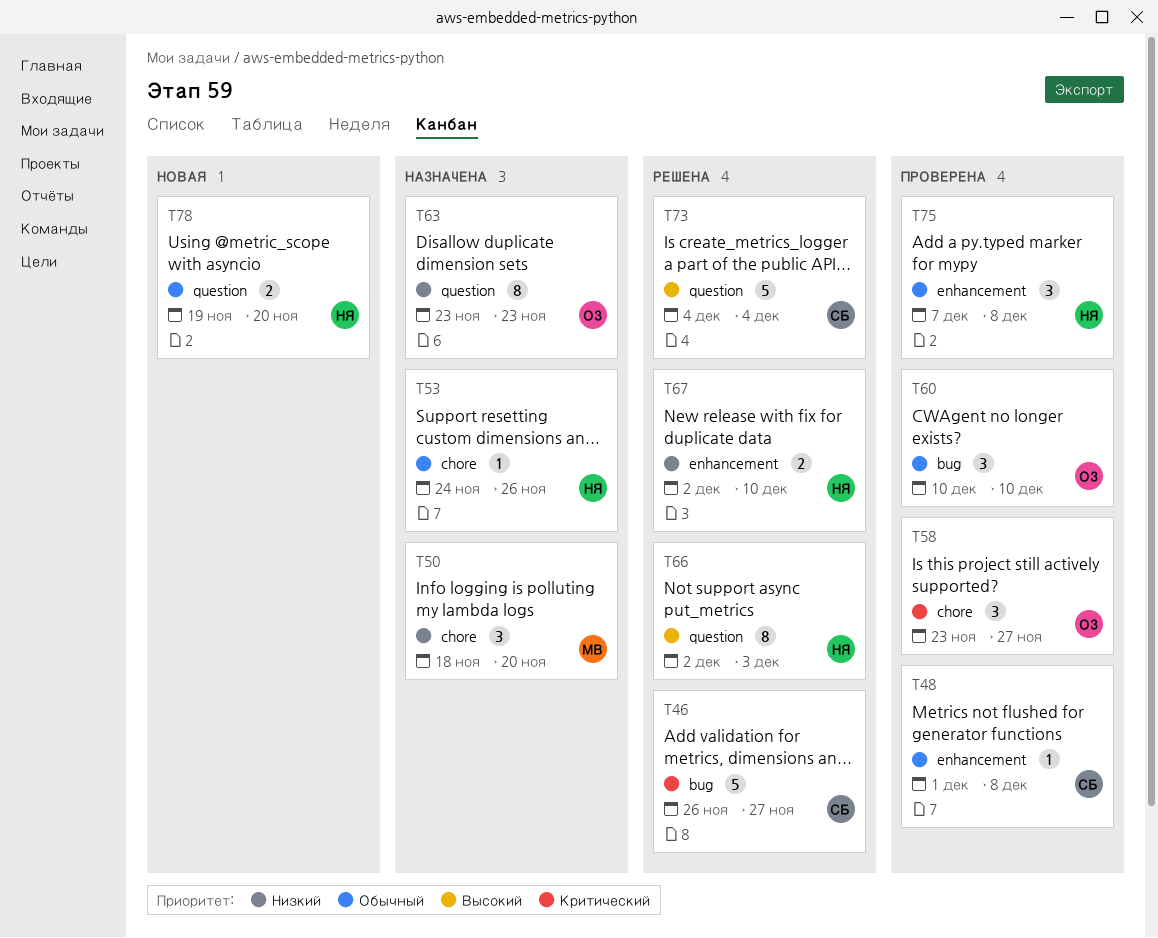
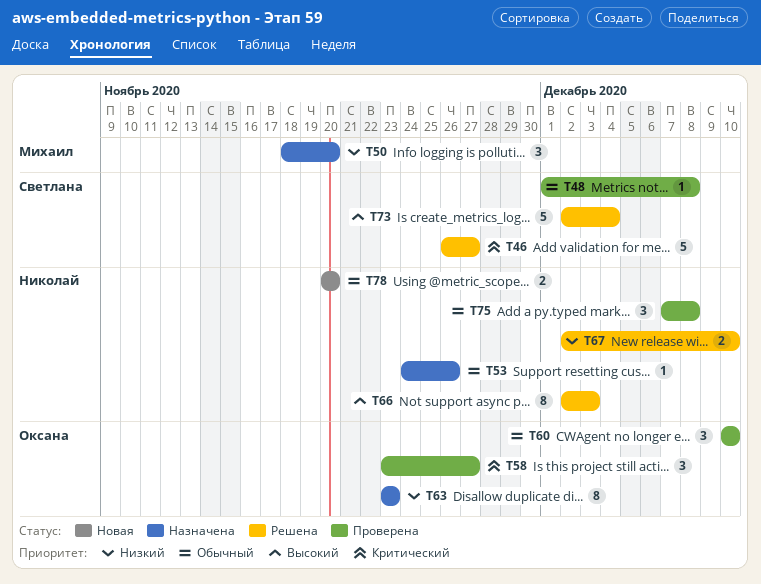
T73, start: Dec 4 -> Dec 2
T78, start: Nov 19 -> Nov 20

